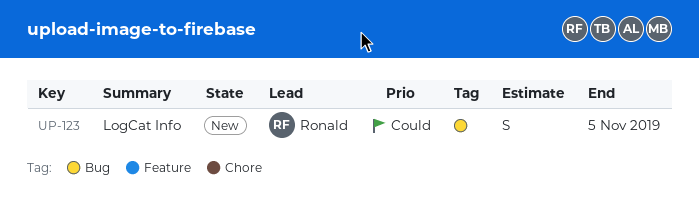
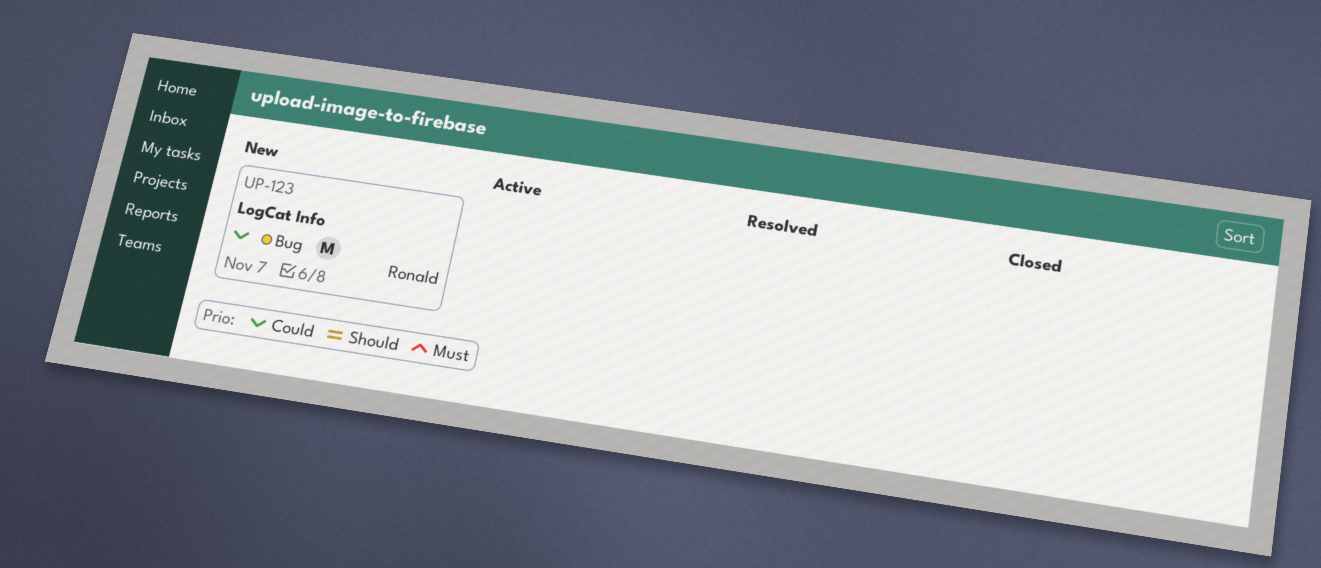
UP-123, estimate: S -> M
UP-123, due: Nov 5 -> Nov 7

